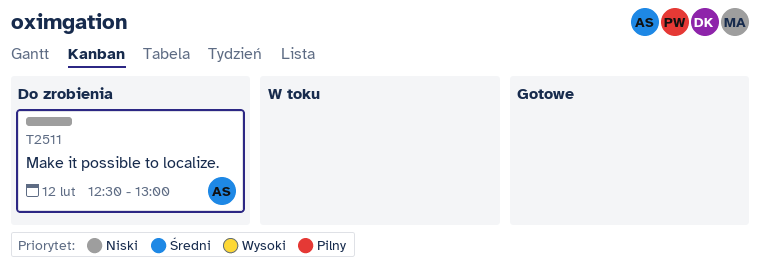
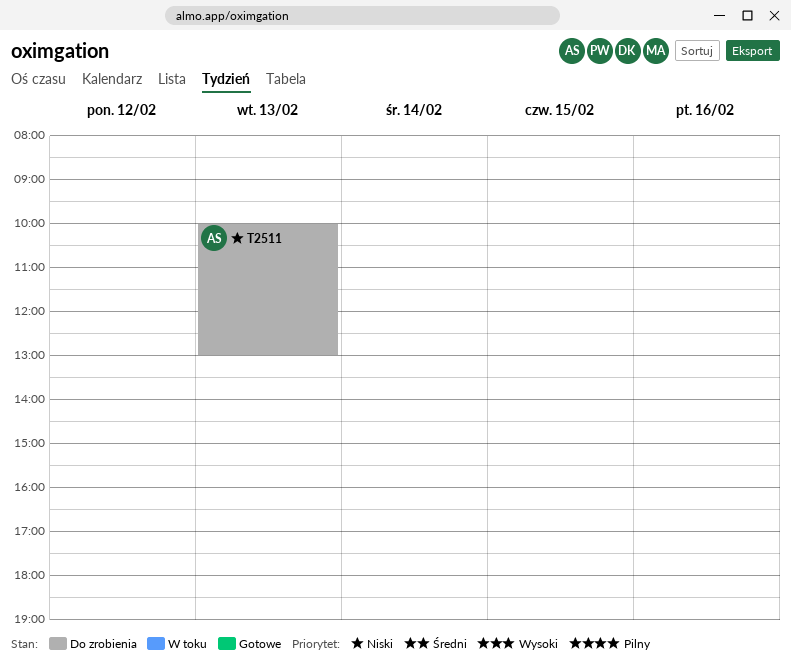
T2511, day: Feb 12 -> Feb 13
T2511, begins: 12:30 -> 10:00

